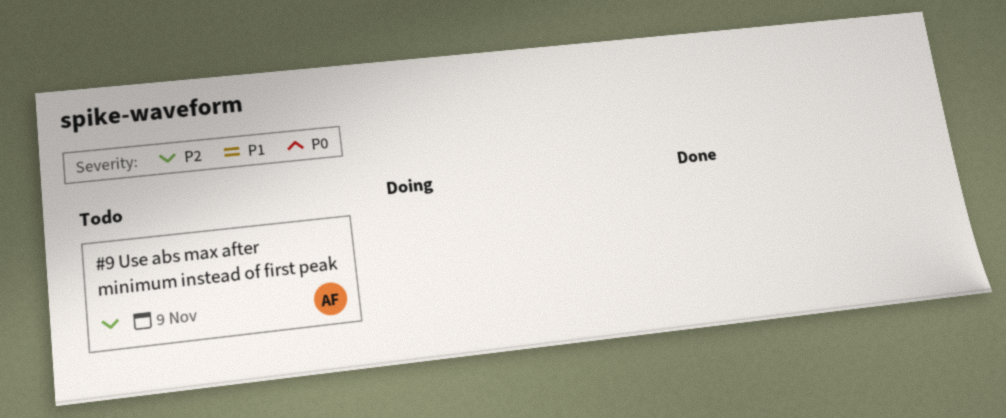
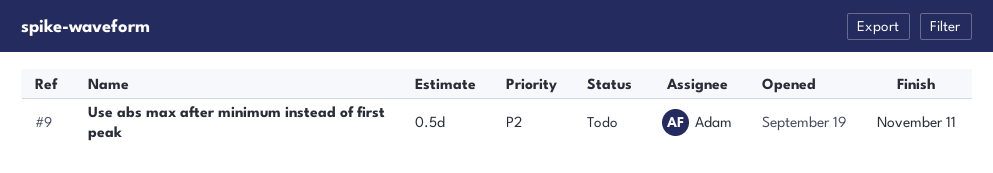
#9, due: Nov 9 -> Nov 11

